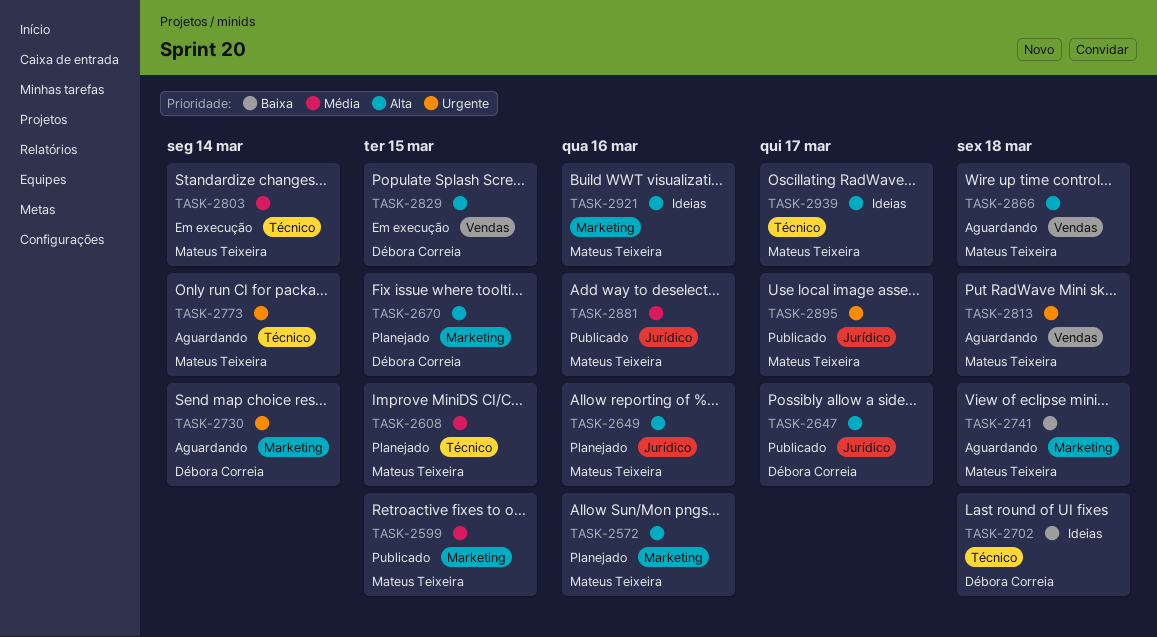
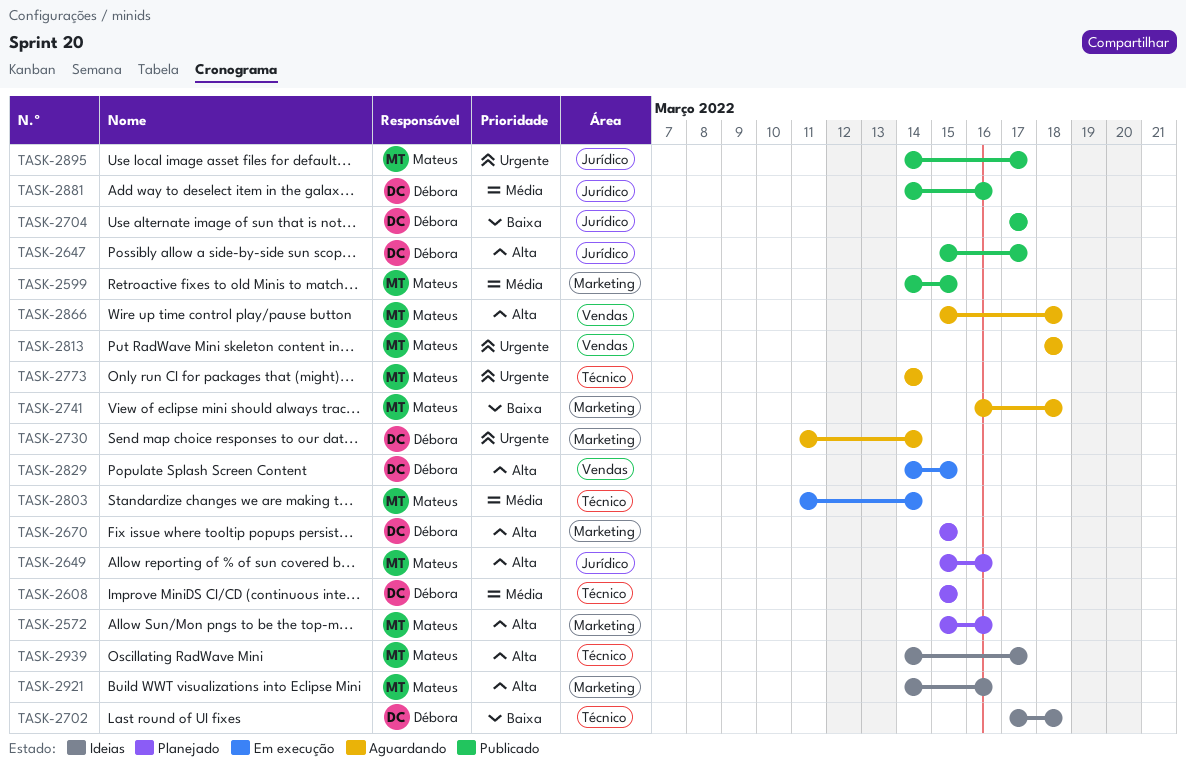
TASK-2608, owner: Mateus Teixeira -> Débora Correia
TASK-2704: none -> present
TASK-2881, owner: Mateus Teixeira -> Débora Correia

